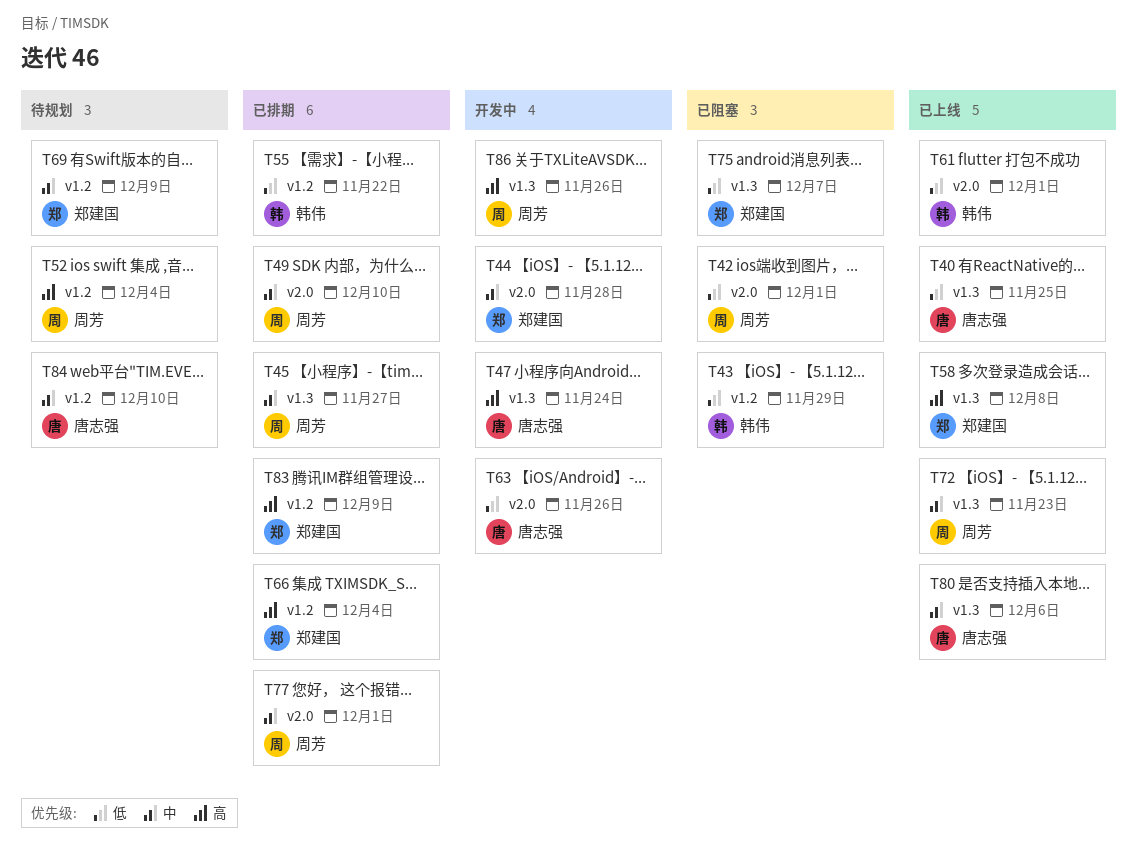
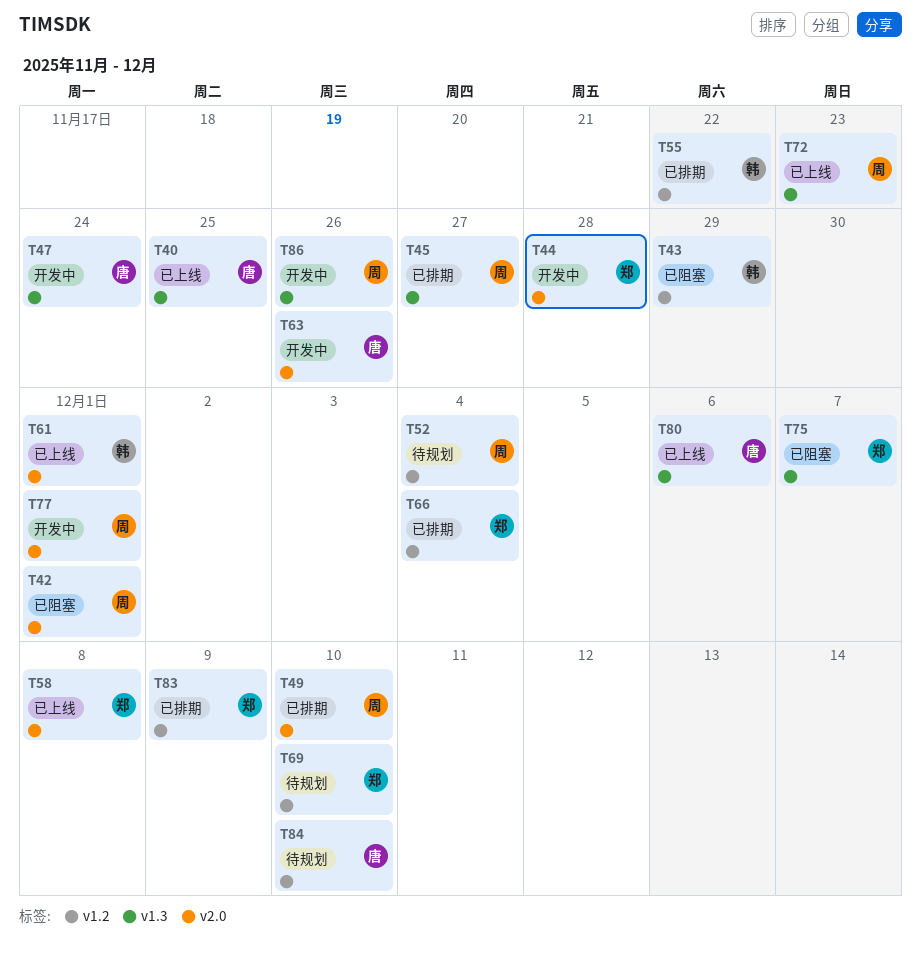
T58, label: v1.3 -> v2.0
T69, due: Dec 9 -> Dec 10
T77, status: 已排期 -> 开发中

